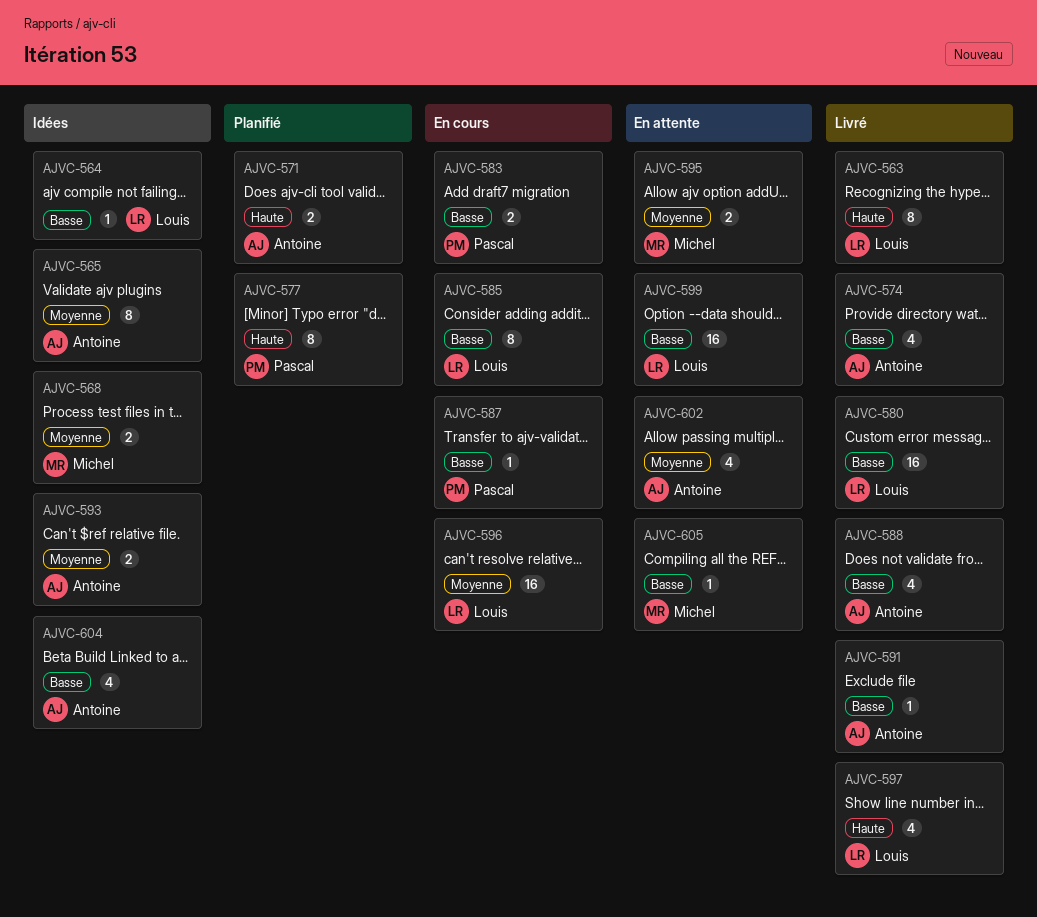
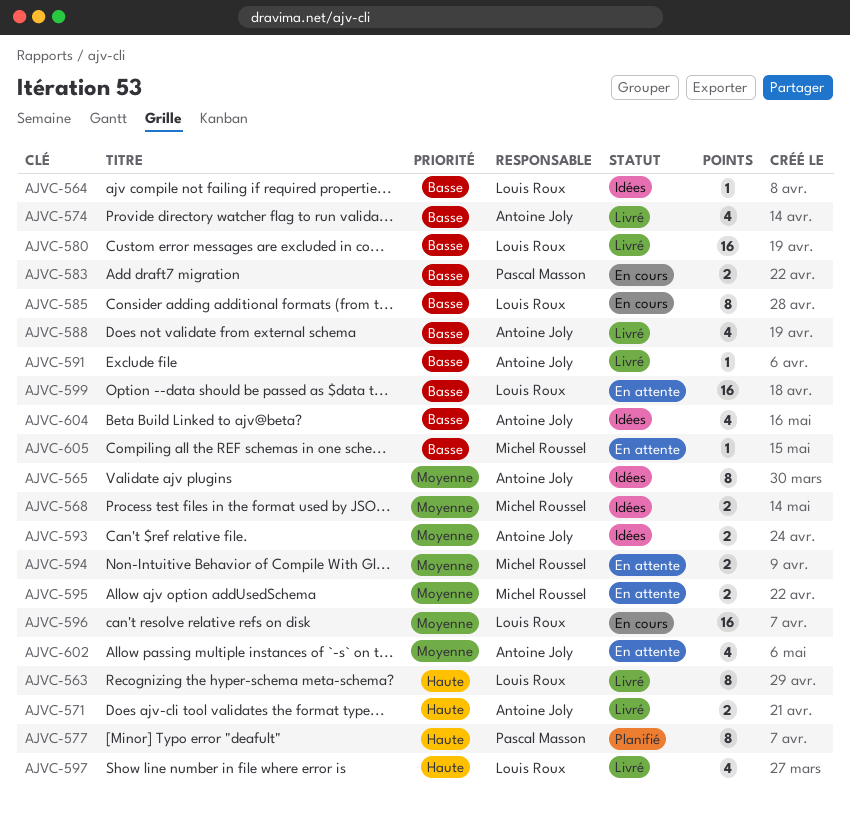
AJVC-571, status: Planifié -> Livré
AJVC-587: present -> none
AJVC-594: none -> present

